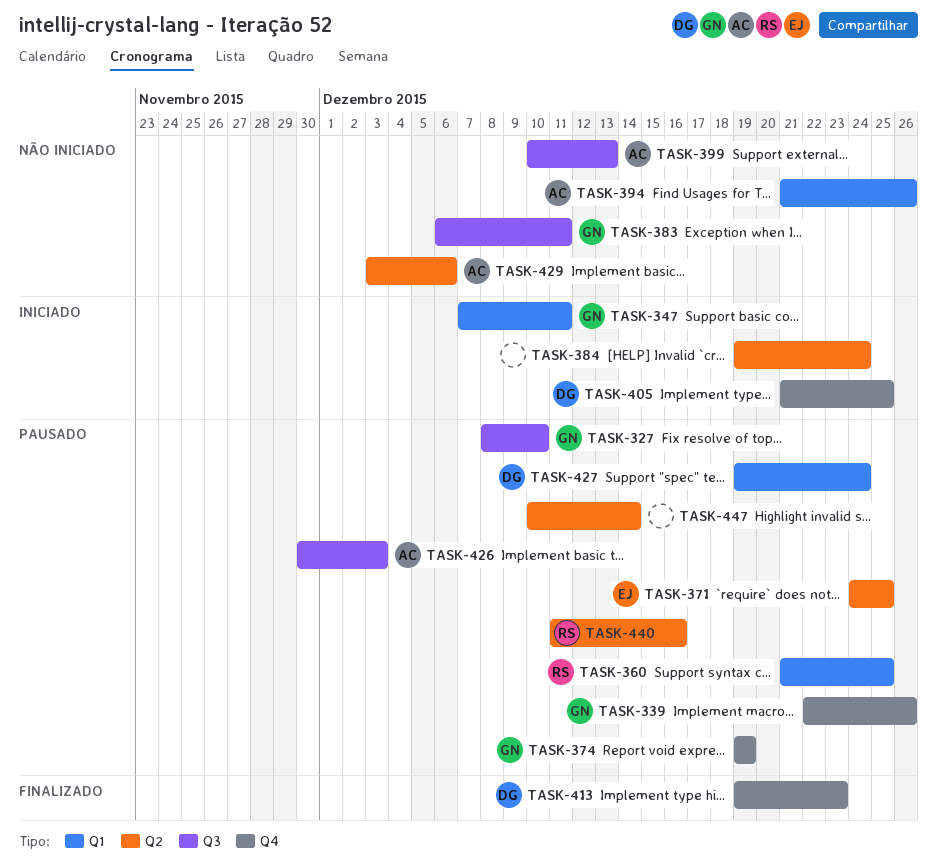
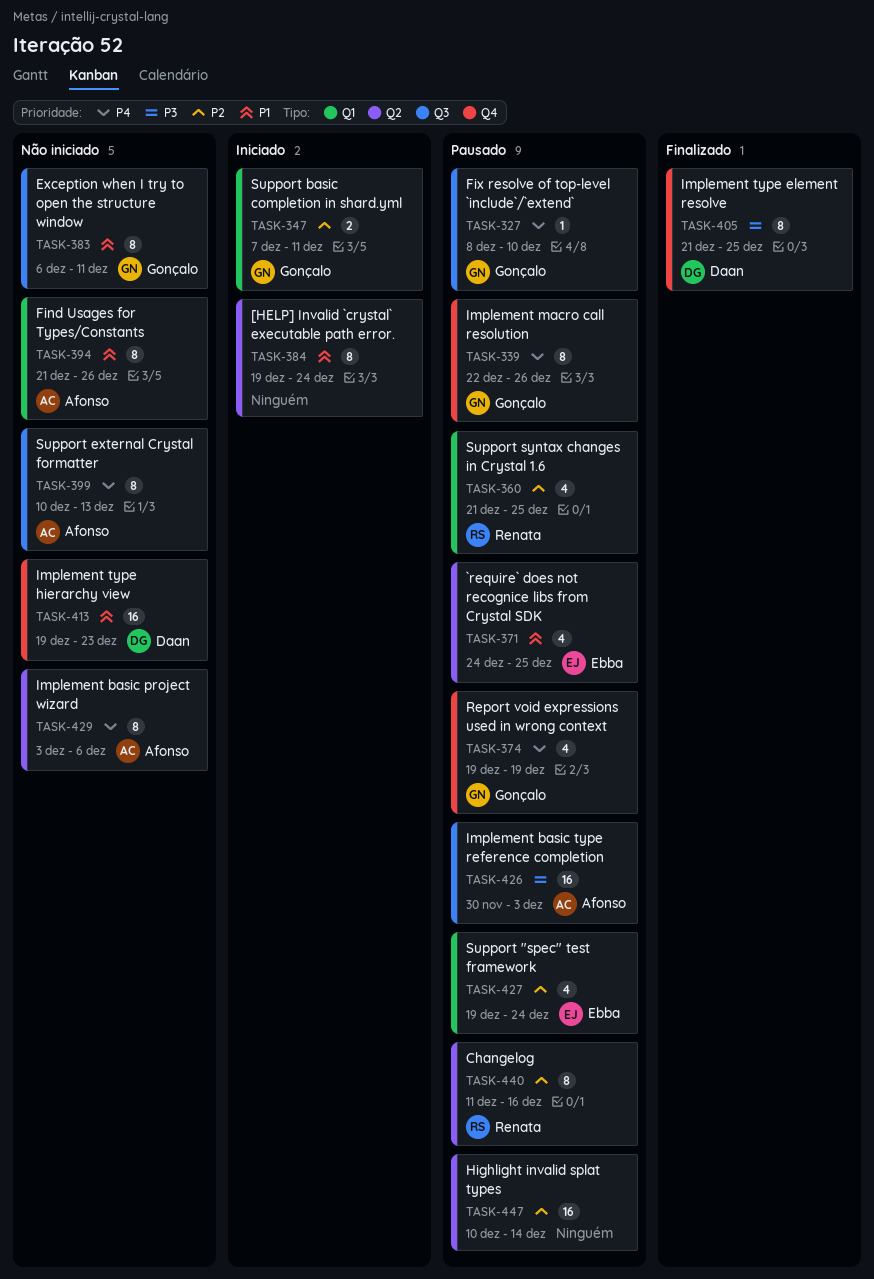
TASK-405, status: Iniciado -> Finalizado
TASK-413, status: Finalizado -> Não iniciado
TASK-427, owner: Daan -> Ebba

